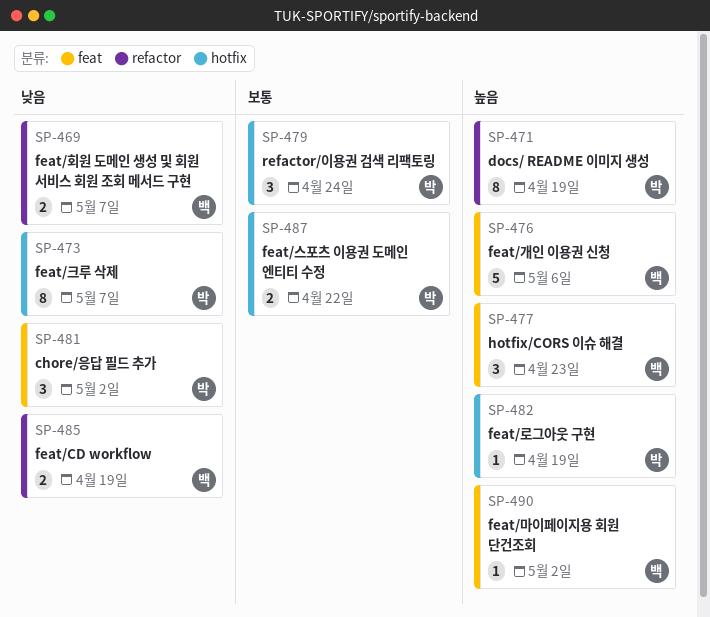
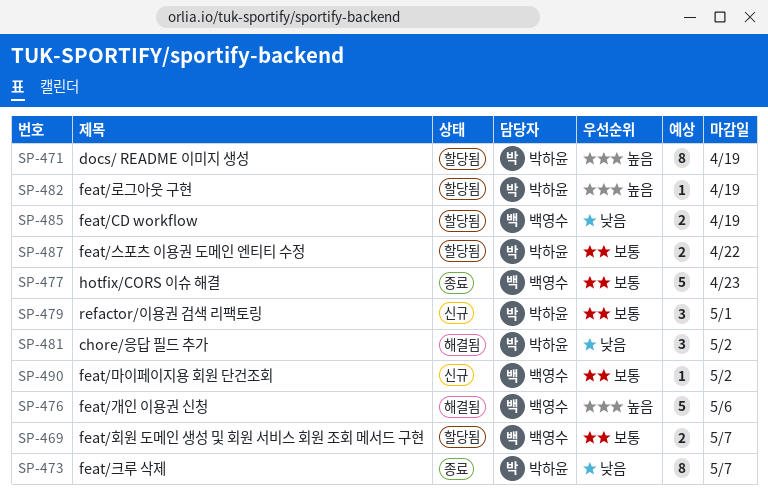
SP-469, priority: 낮음 -> 보통
SP-477, priority: 높음 -> 보통
SP-477, estimate: 3 -> 5
SP-479, due: Apr 24 -> May 1
SP-490, priority: 높음 -> 보통

